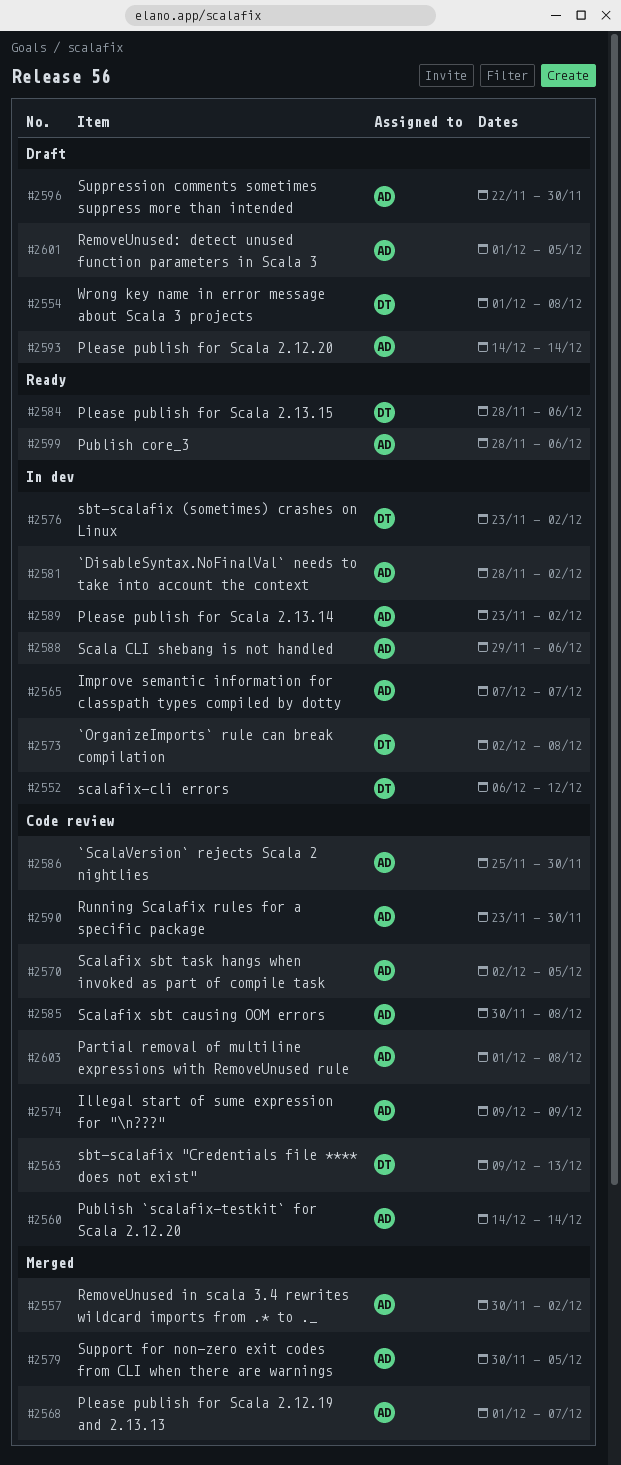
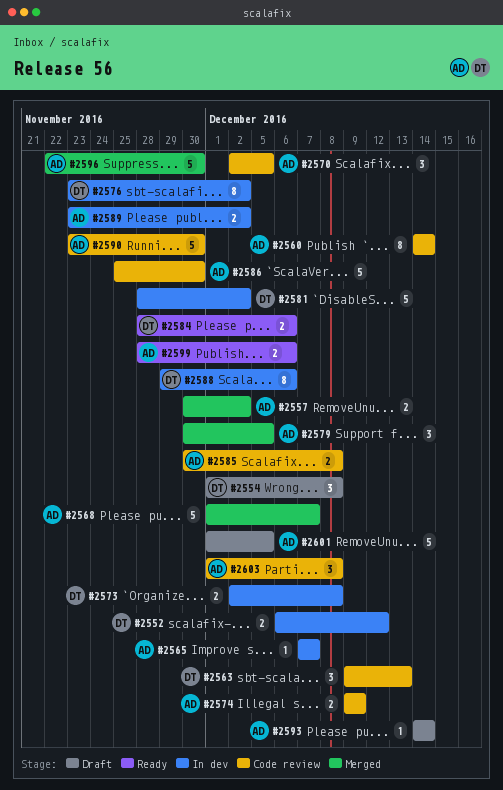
#2581, owner: AD -> DT
#2588, owner: AD -> DT
#2596, status: Draft -> Merged

